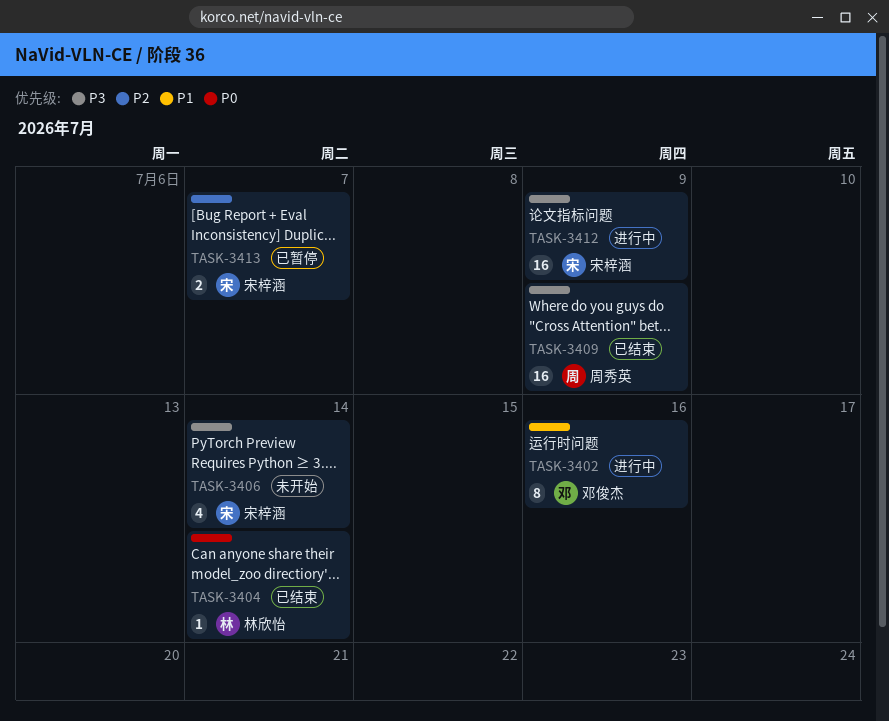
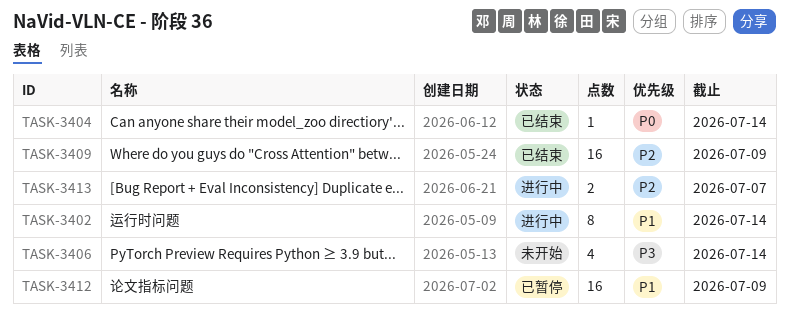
TASK-3402, due: Jul 16 -> Jul 14
TASK-3409, priority: P3 -> P2
TASK-3412, status: 进行中 -> 已暂停
TASK-3412, priority: P3 -> P1
TASK-3413, status: 已暂停 -> 进行中

